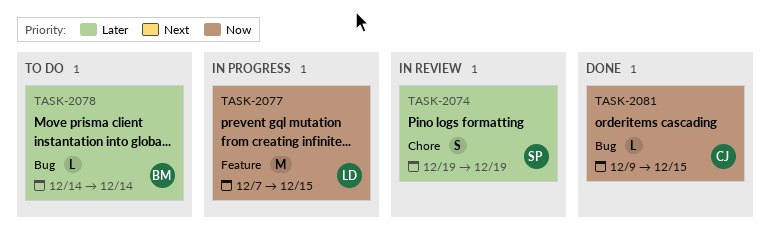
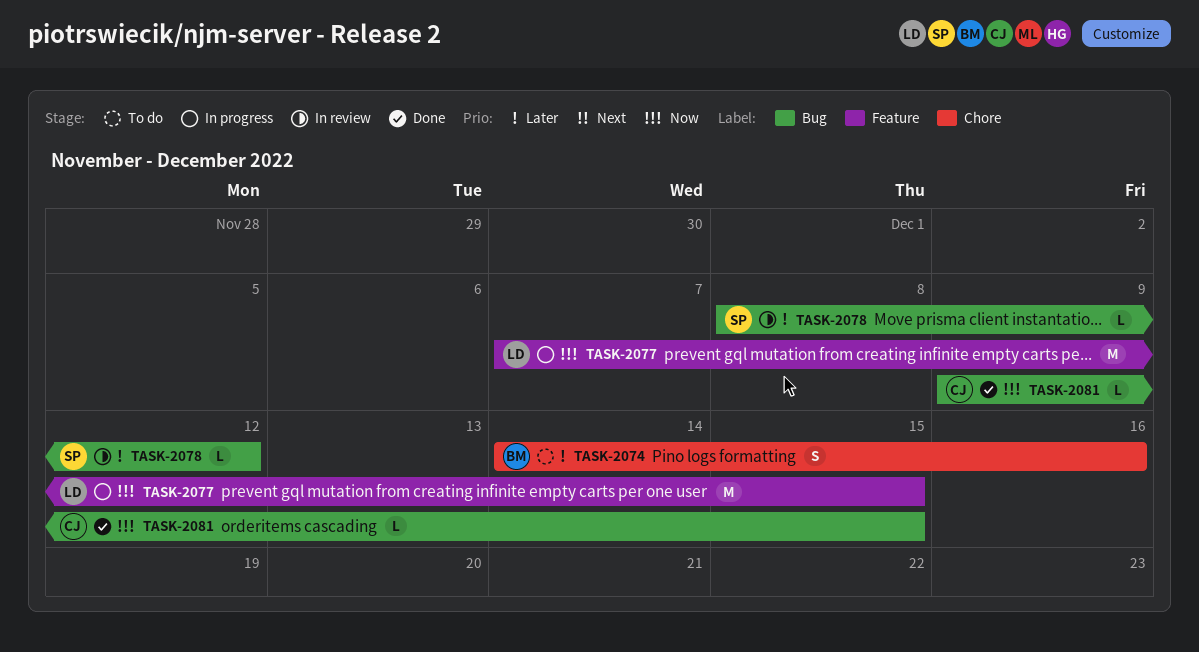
TASK-2074, status: In review -> To do
TASK-2074, owner: SP -> BM
TASK-2074, start: Dec 19 -> Dec 14
TASK-2074, due: Dec 19 -> Dec 16
TASK-2078, status: To do -> In review
TASK-2078, owner: BM -> SP
TASK-2078, start: Dec 14 -> Dec 8
TASK-2078, due: Dec 14 -> Dec 12

